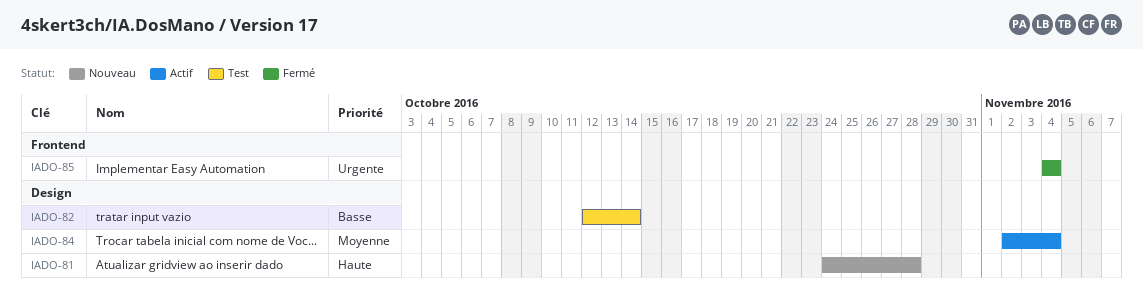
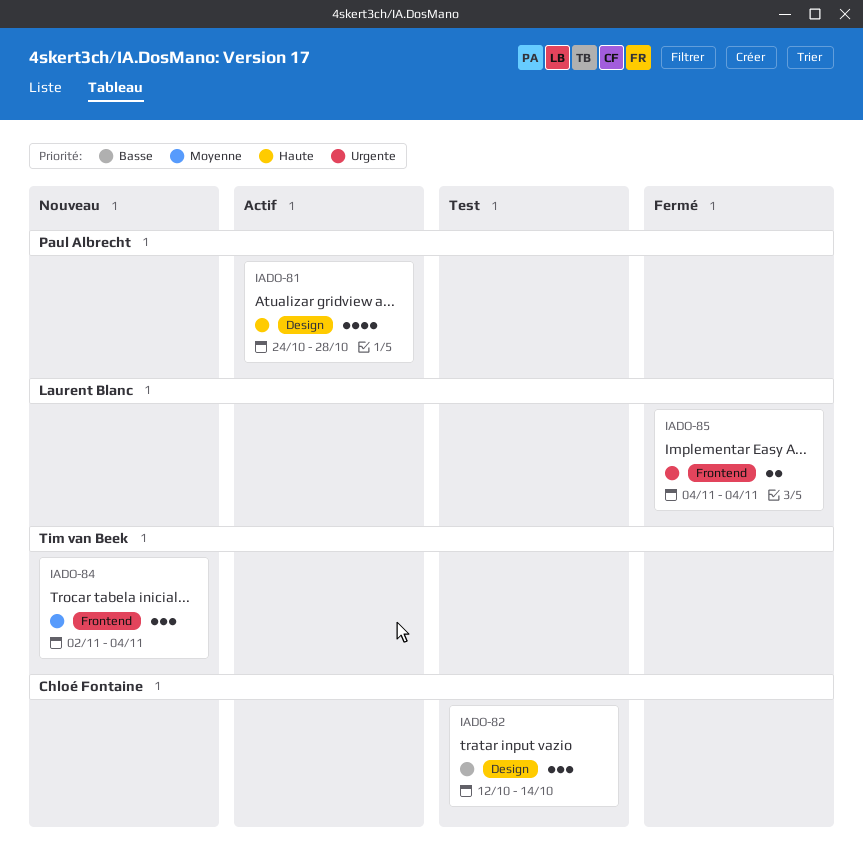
IADO-81, status: Nouveau -> Actif
IADO-84, status: Actif -> Nouveau
IADO-84, label: Design -> Frontend

